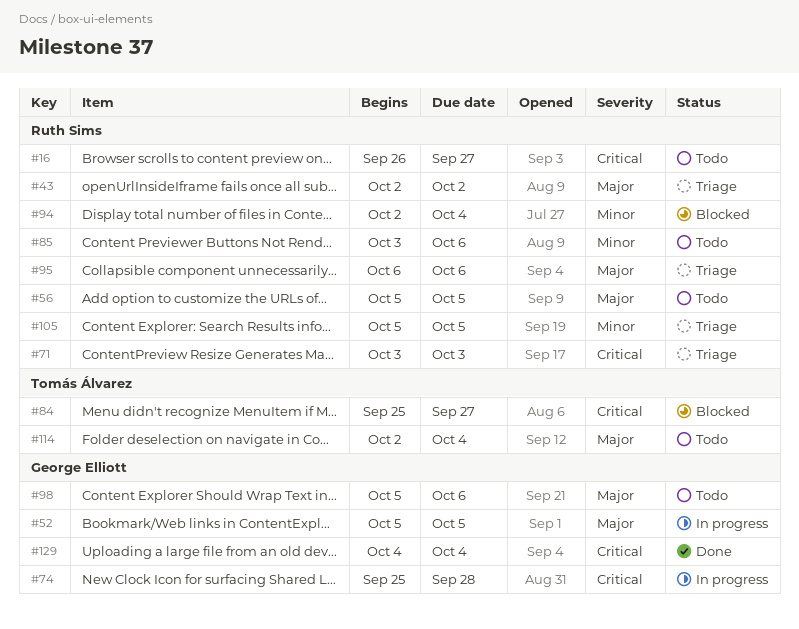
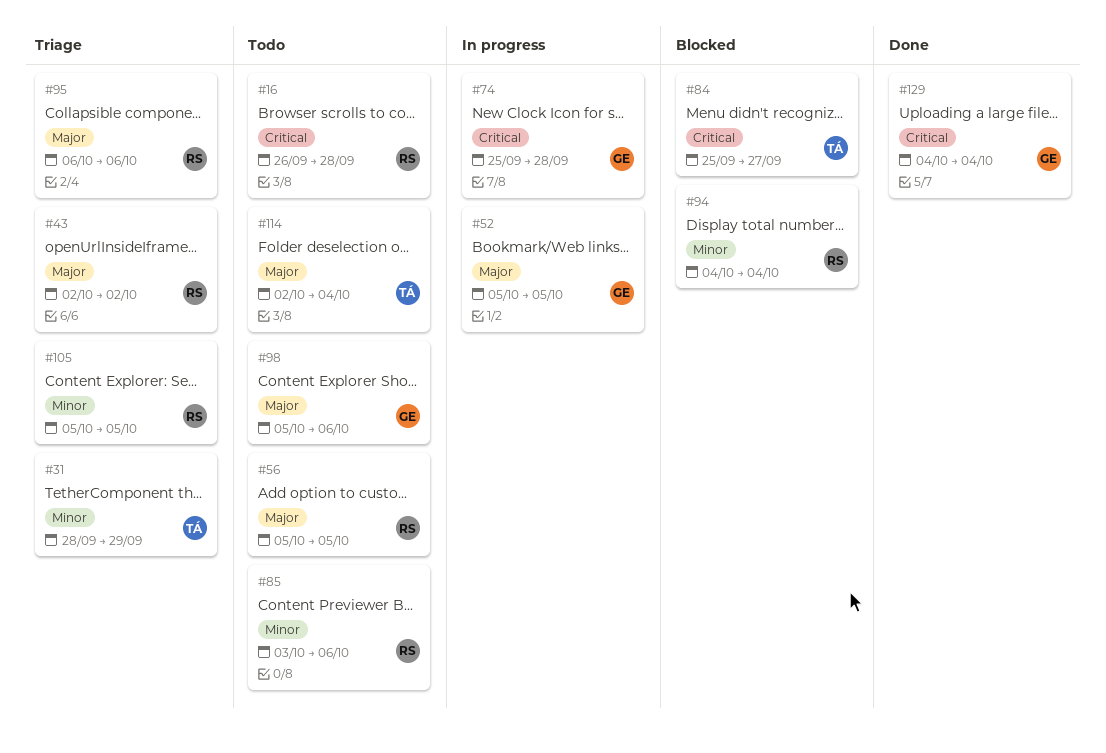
#16, due: Sep 27 -> Sep 28
#31: none -> present
#71: present -> none
#94, start: Oct 2 -> Oct 4

